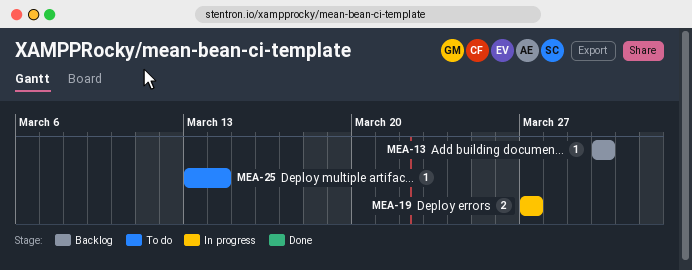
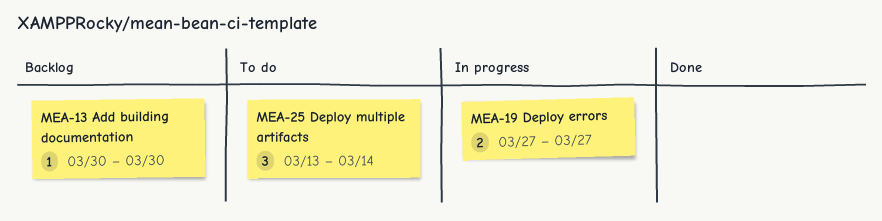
MEA-25, estimate: 1 -> 3

